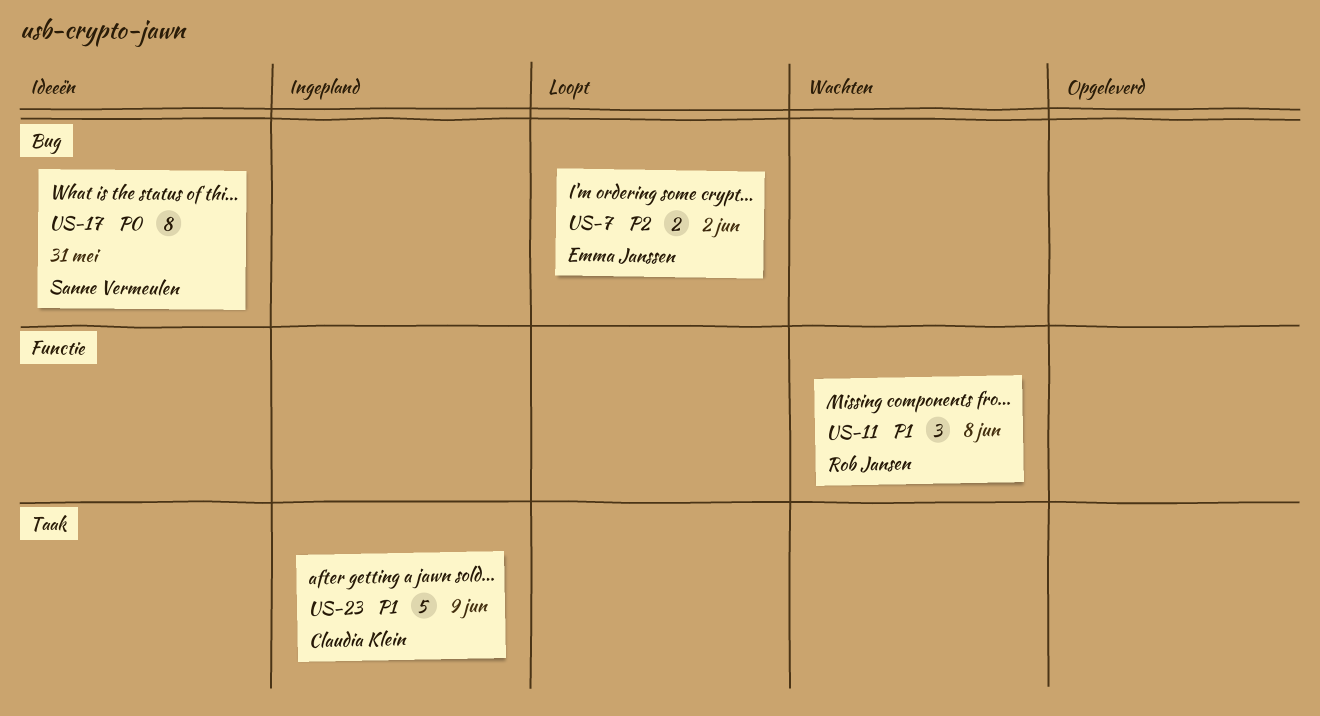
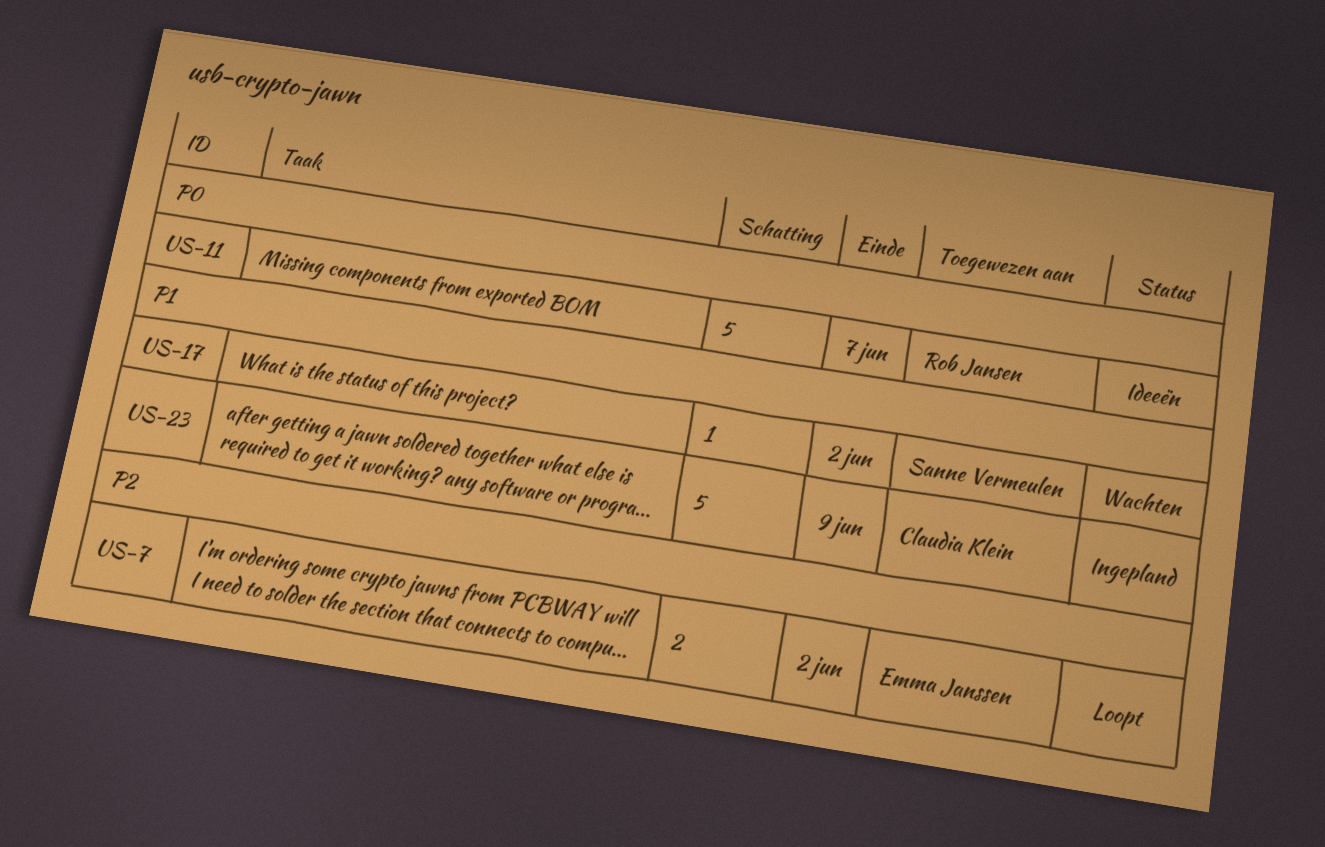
US-11, status: Wachten -> Ideeën
US-11, priority: P1 -> P0
US-11, estimate: 3 -> 5
US-11, due: Jun 8 -> Jun 7
US-17, status: Ideeën -> Wachten
US-17, priority: P0 -> P1
US-17, estimate: 8 -> 1
US-17, due: May 31 -> Jun 2

